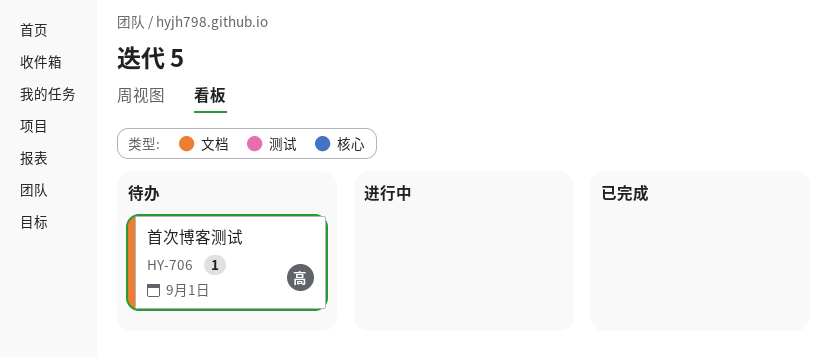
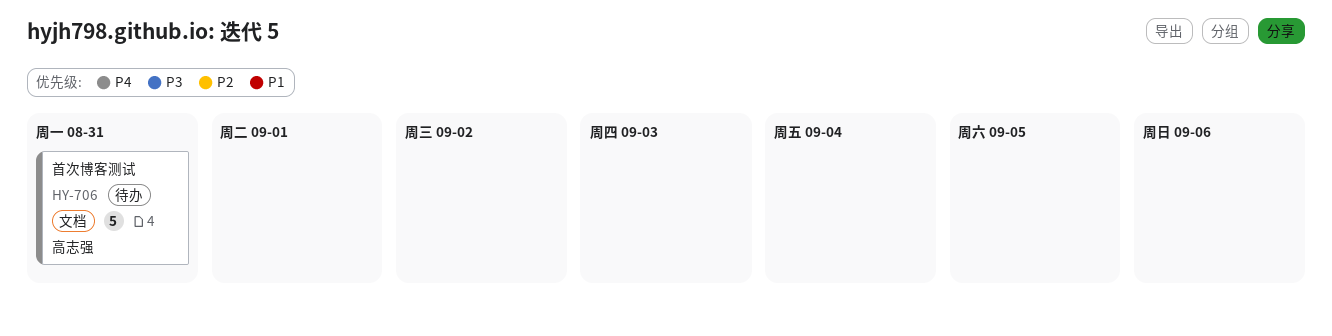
HY-706, estimate: 1 -> 5
HY-706, due: Sep 1 -> Aug 31

